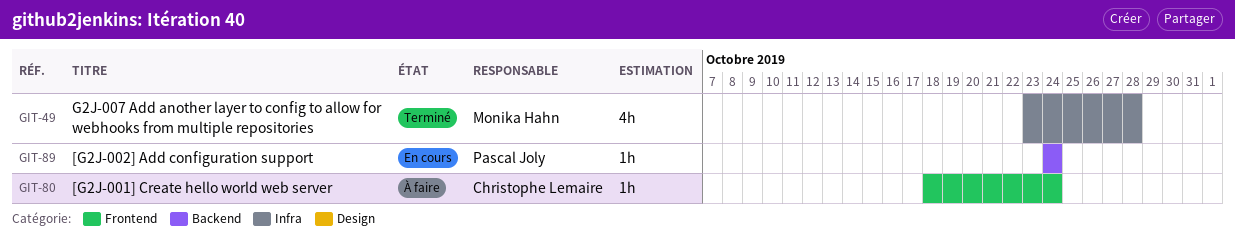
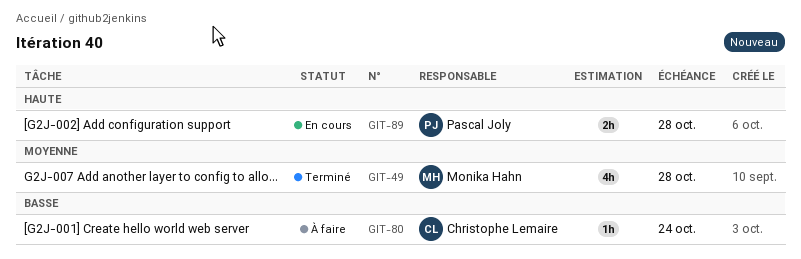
GIT-89, estimate: 1h -> 2h
GIT-89, due: Oct 24 -> Oct 28

